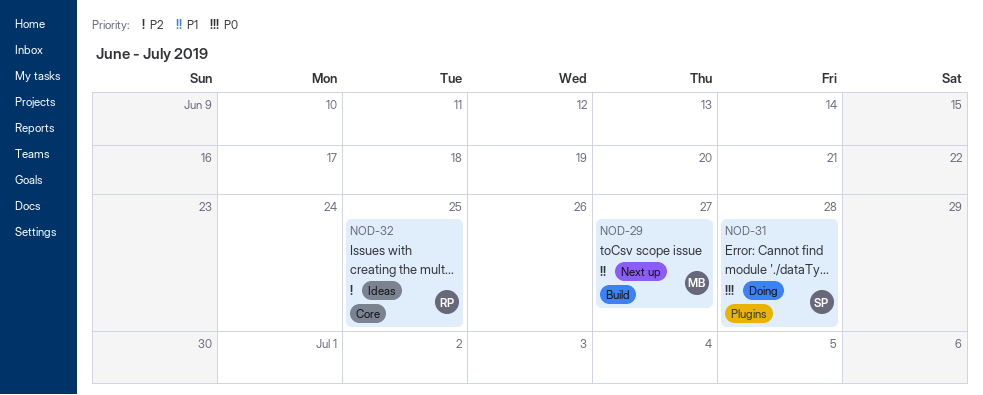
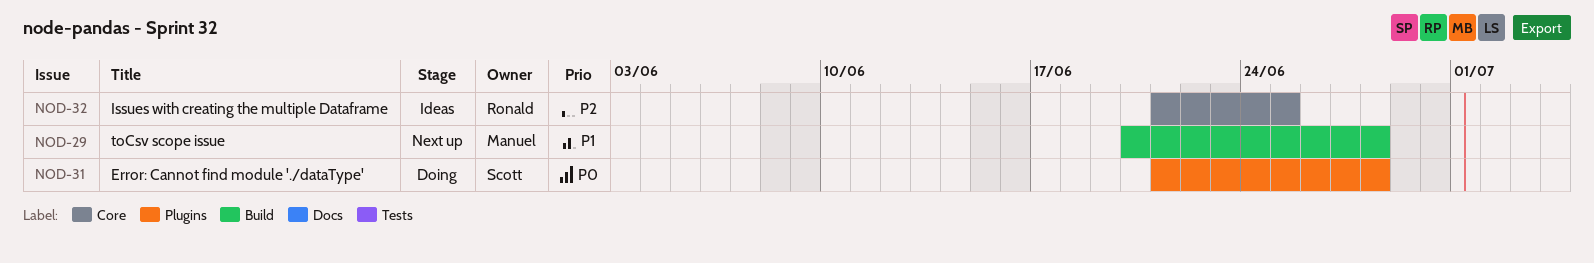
NOD-29, due: Jun 27 -> Jun 28

